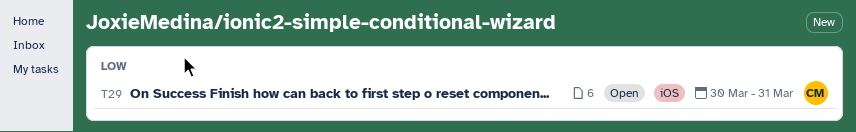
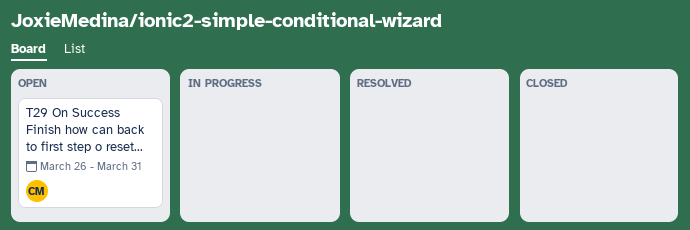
T29, start: Mar 30 -> Mar 26

